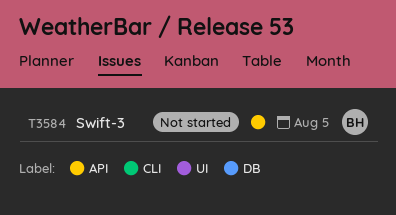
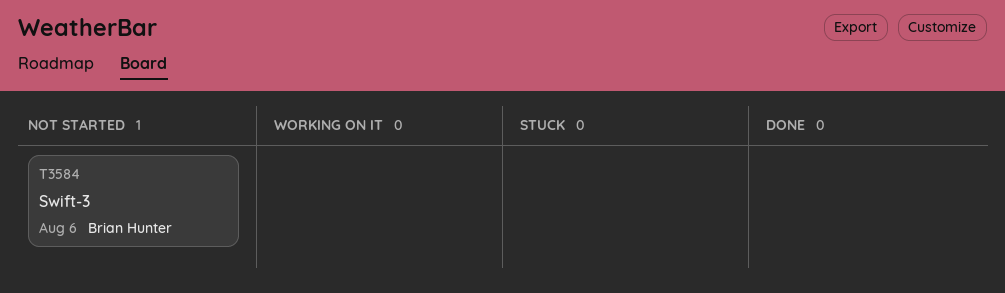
T3584, due: Aug 5 -> Aug 6

